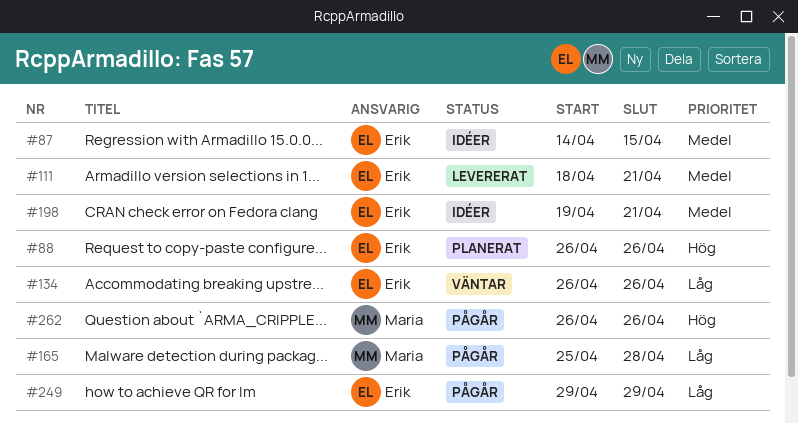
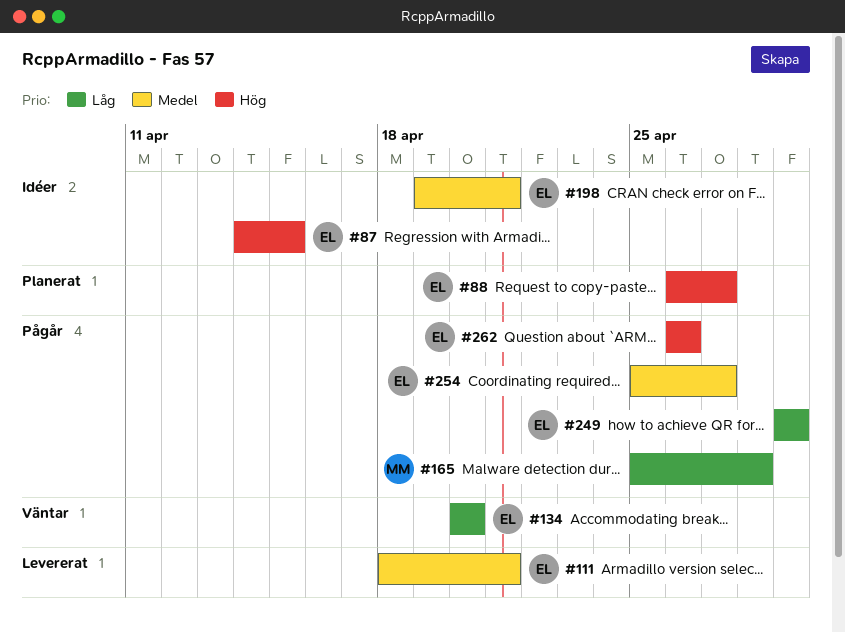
#87, priority: Medel -> Hög
#88, due: Apr 26 -> Apr 27
#134, start: Apr 26 -> Apr 20
#134, due: Apr 26 -> Apr 20
#254: none -> present
#262, owner: Maria -> Erik

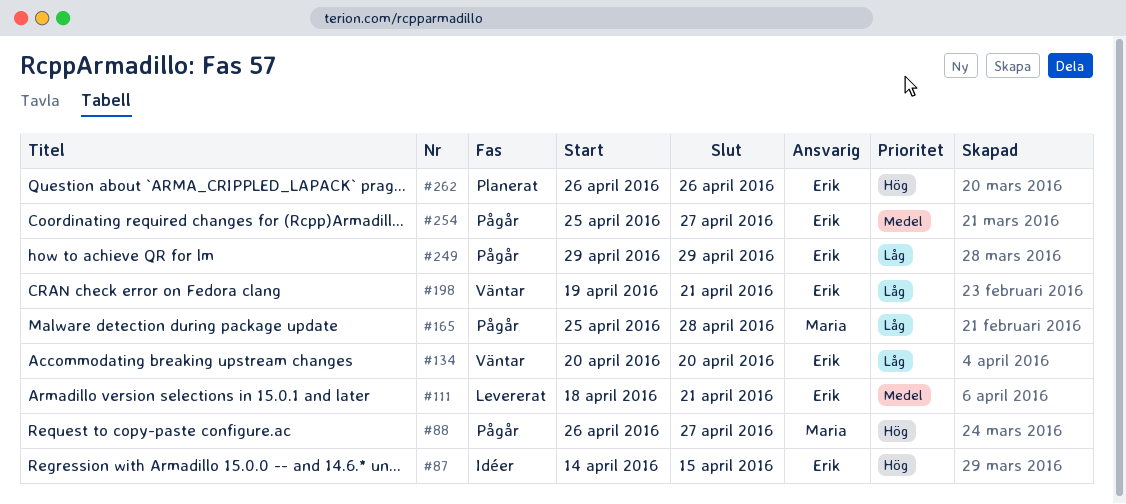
#88, status: Planerat -> Pågår
#88, owner: Erik -> Maria
#198, status: Idéer -> Väntar
#198, priority: Medel -> Låg
#262, status: Pågår -> Planerat

